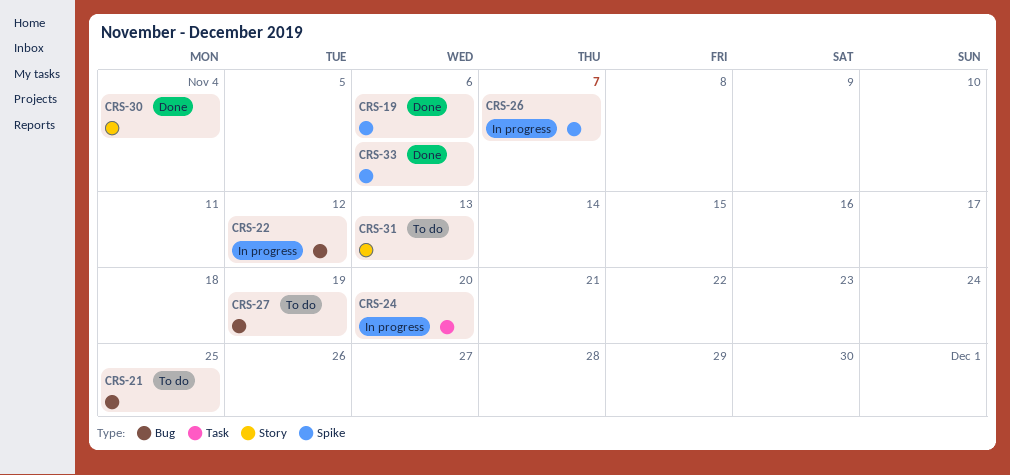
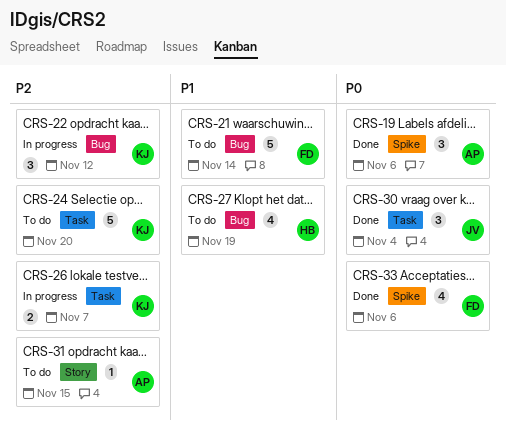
CRS-21, due: Nov 25 -> Nov 14
CRS-24, status: In progress -> To do
CRS-26, label: Spike -> Task
CRS-30, label: Story -> Task
CRS-31, due: Nov 13 -> Nov 15

